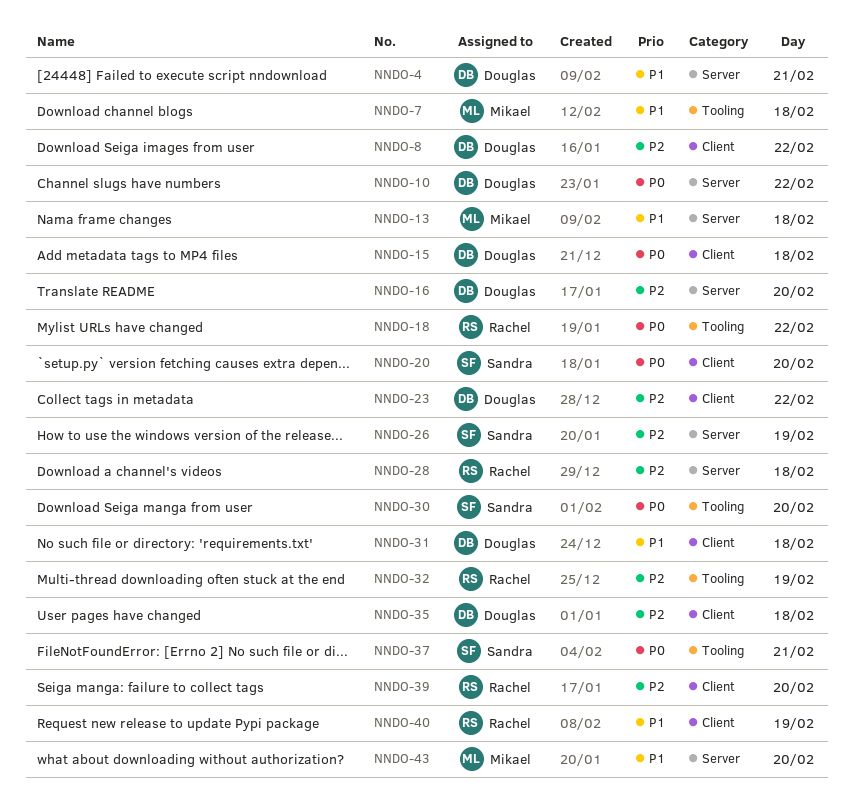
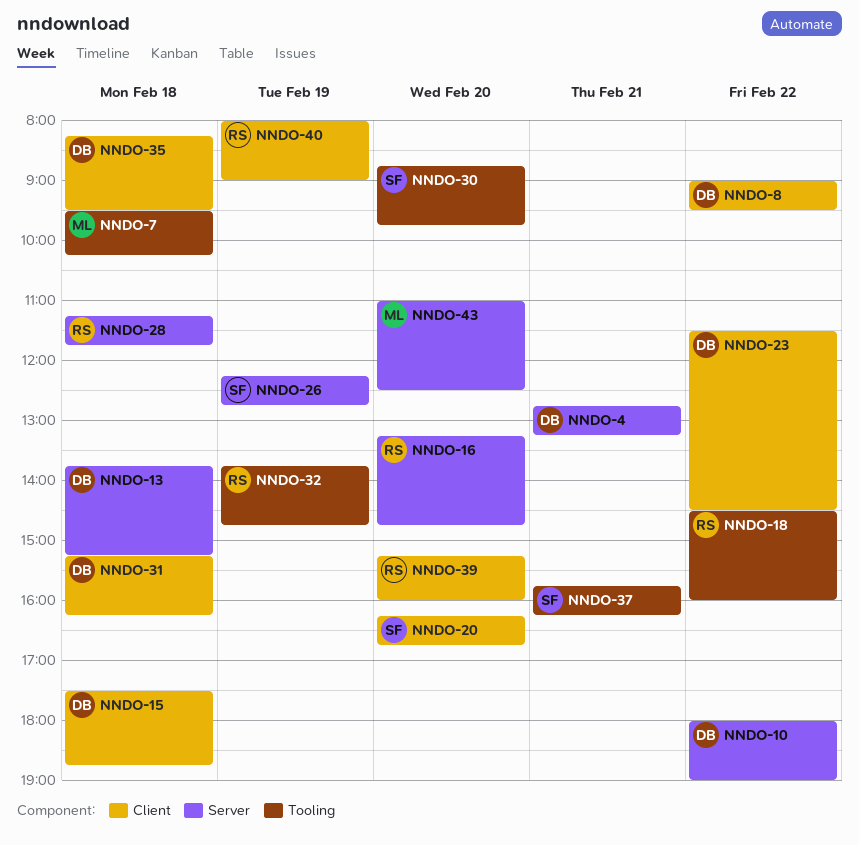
NNDO-13, owner: Mikael -> Douglas
NNDO-16, owner: Douglas -> Rachel

